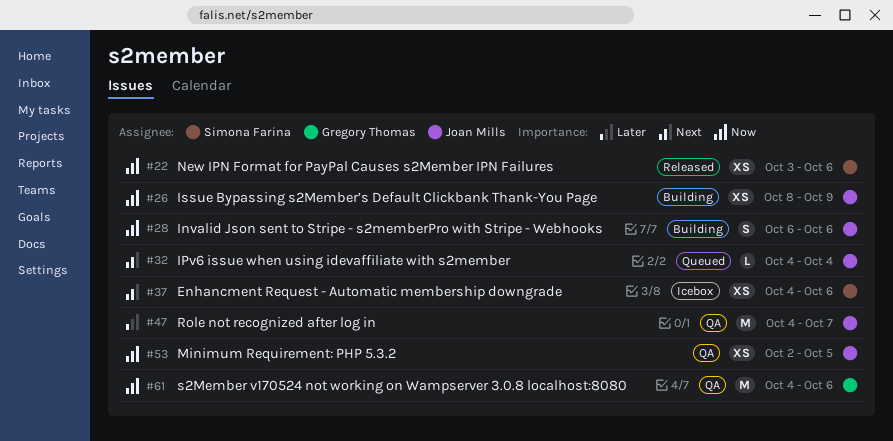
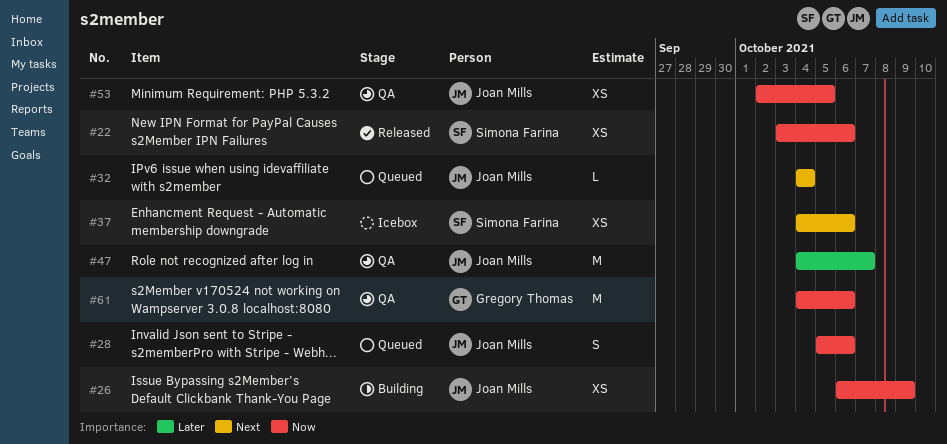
#26, start: Oct 8 -> Oct 6
#28, status: Building -> Queued
#28, start: Oct 6 -> Oct 5

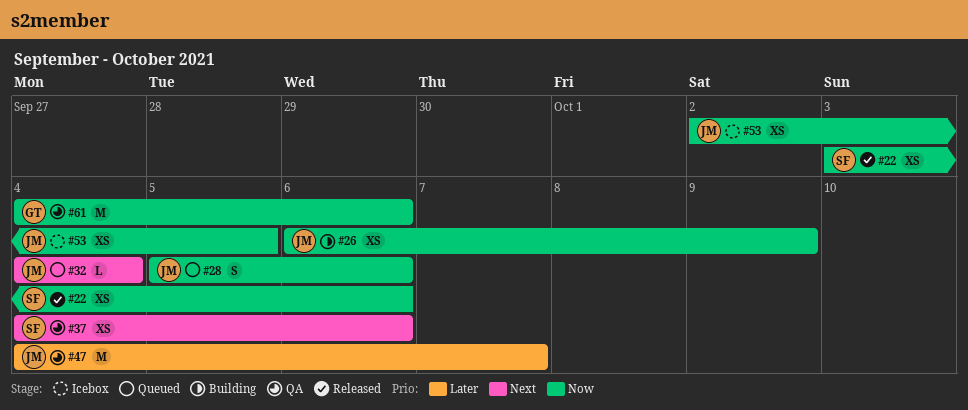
#37, status: Icebox -> QA
#53, status: QA -> Icebox

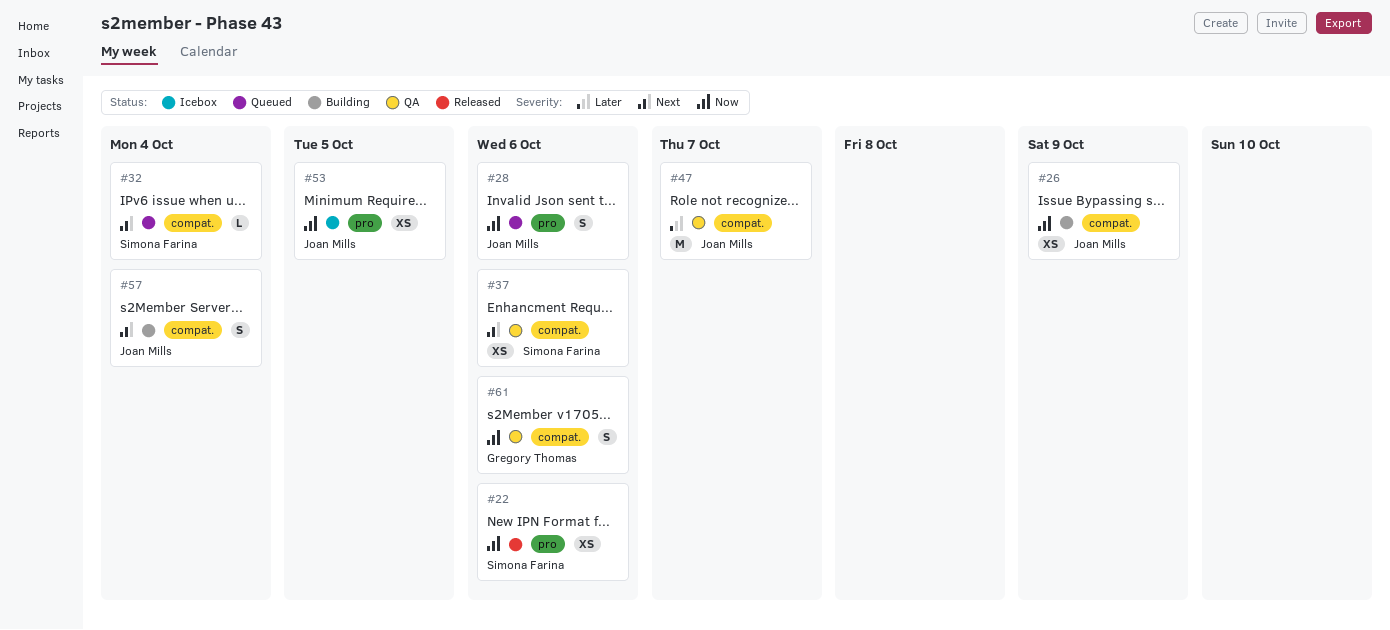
#32, owner: Joan Mills -> Simona Farina
#57: none -> present
#61, estimate: M -> S

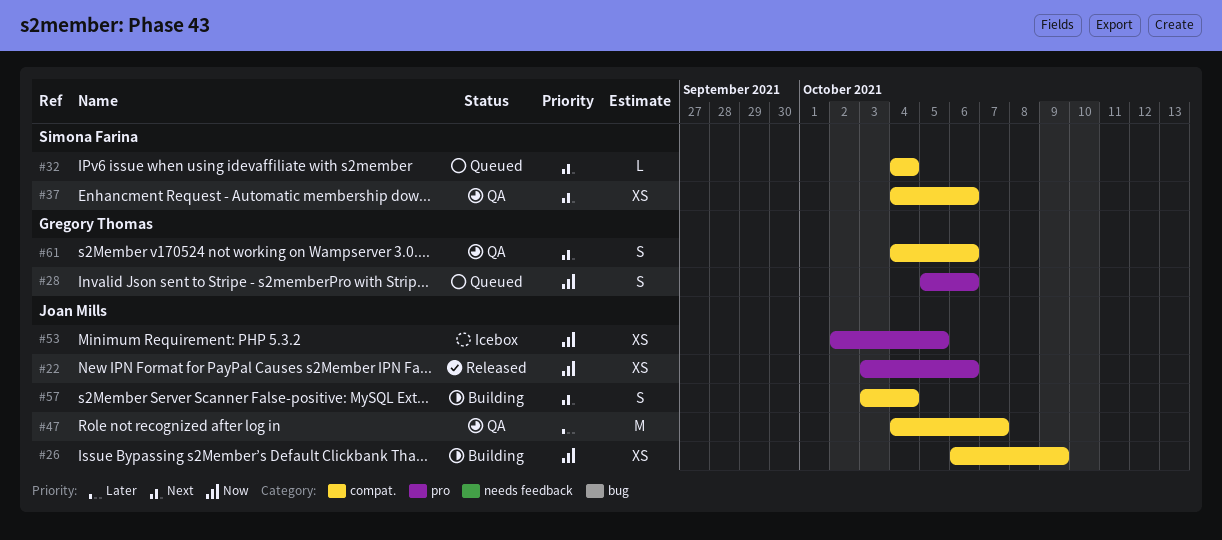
#22, owner: Simona Farina -> Joan Mills
#28, owner: Joan Mills -> Gregory Thomas
#61, priority: Now -> Next

